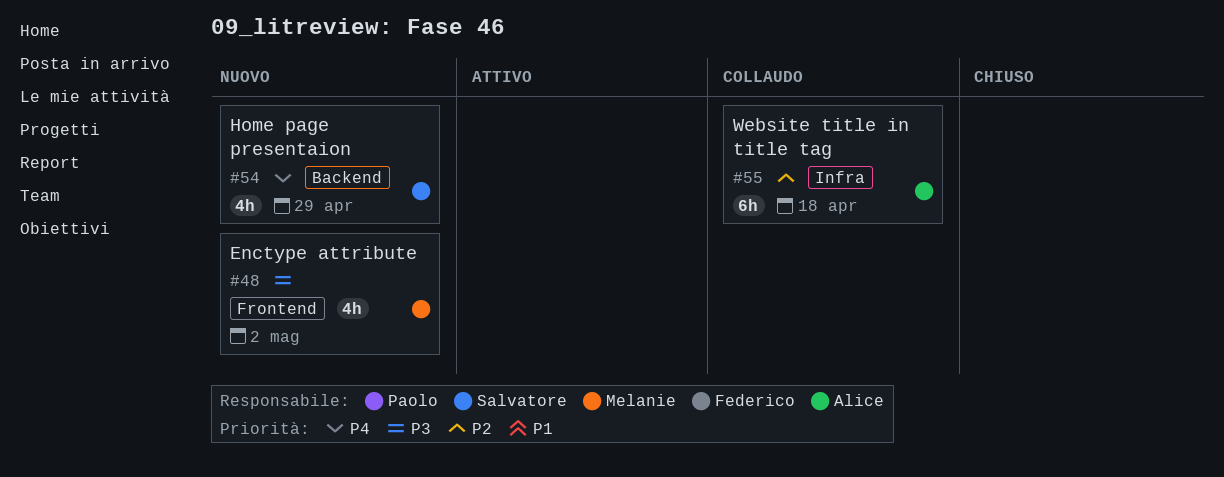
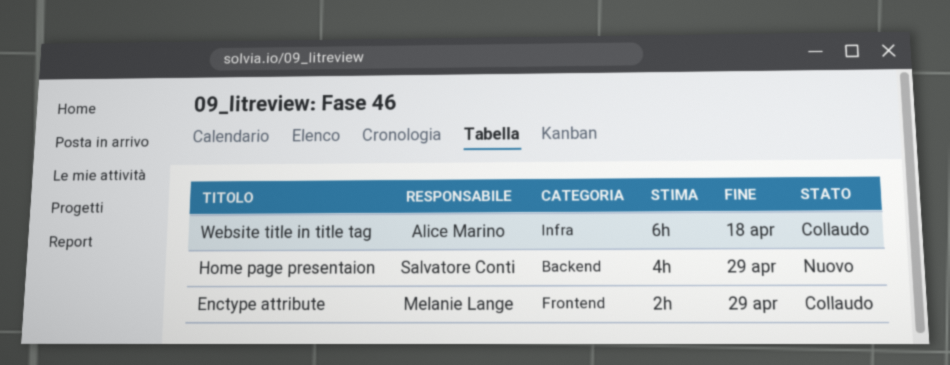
Enctype attribute, status: Nuovo -> Collaudo
Enctype attribute, estimate: 4h -> 2h
Enctype attribute, due: May 2 -> Apr 29

